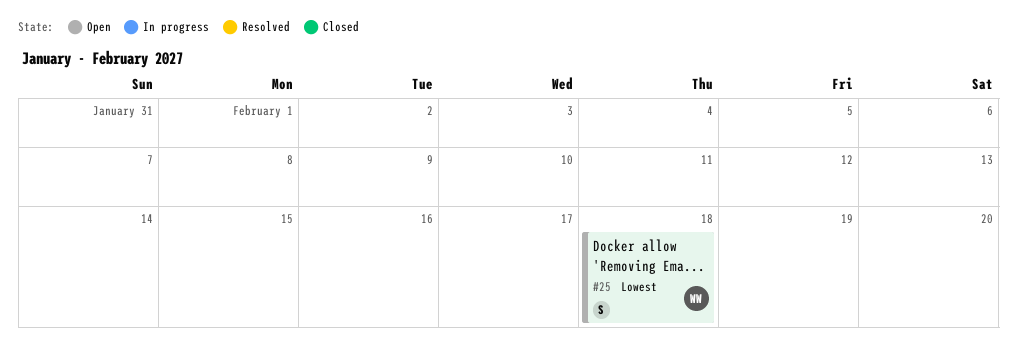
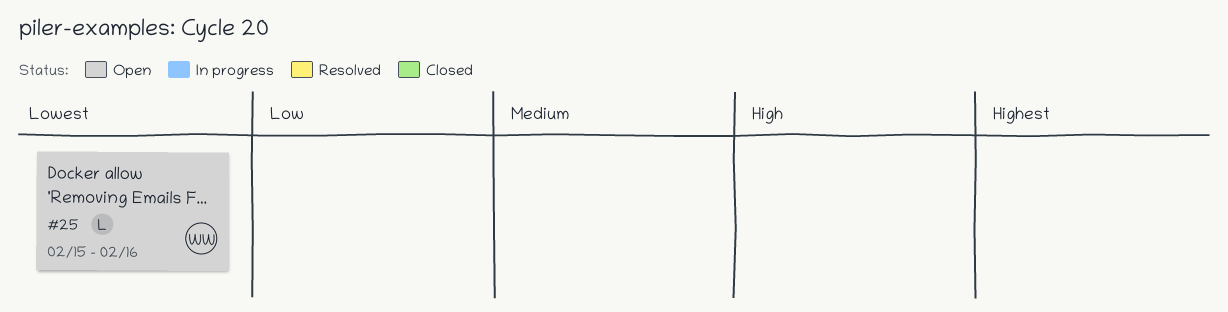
#25, estimate: S -> L
#25, due: Feb 18 -> Feb 16

